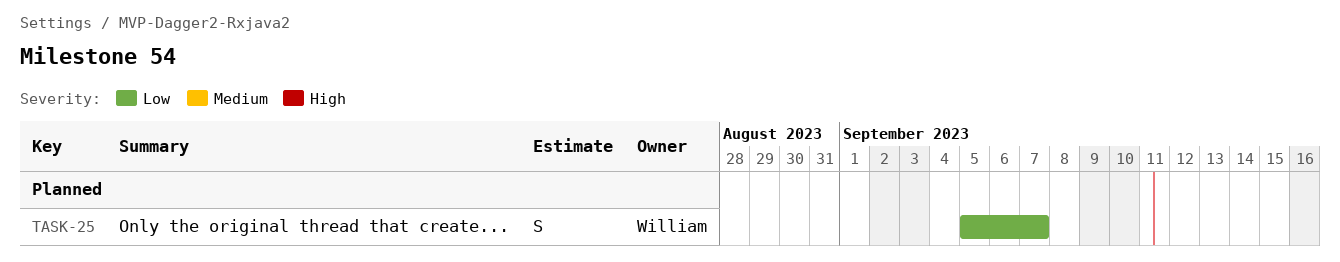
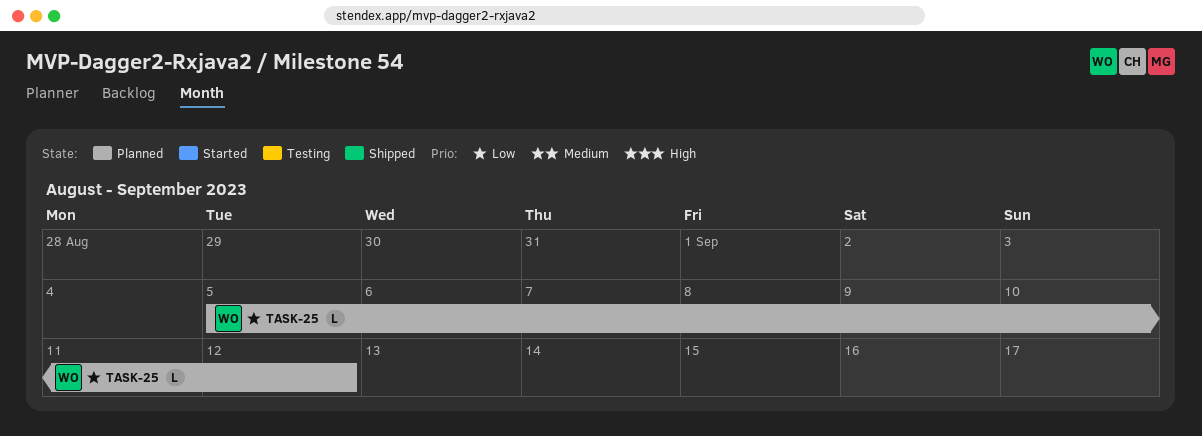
TASK-25, estimate: S -> L
TASK-25, due: Sep 7 -> Sep 12

